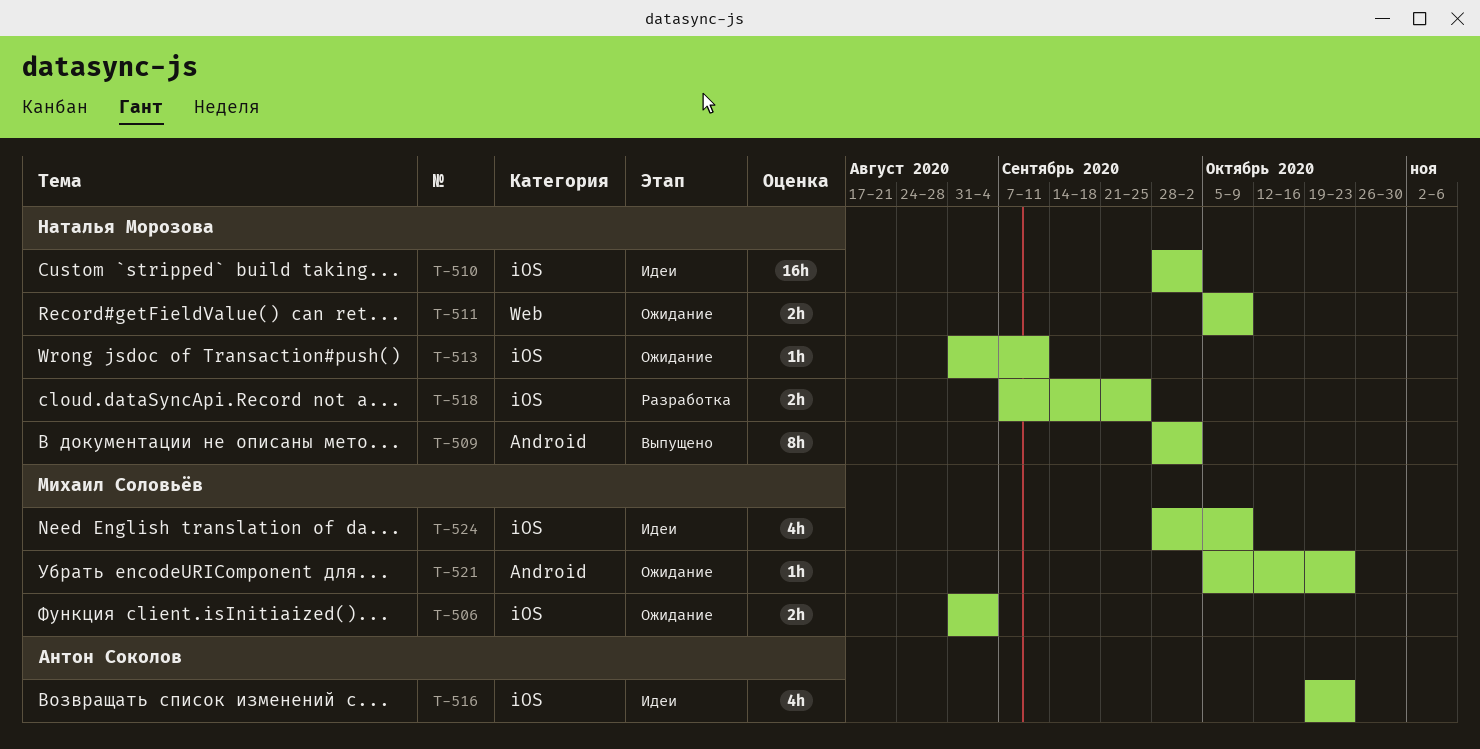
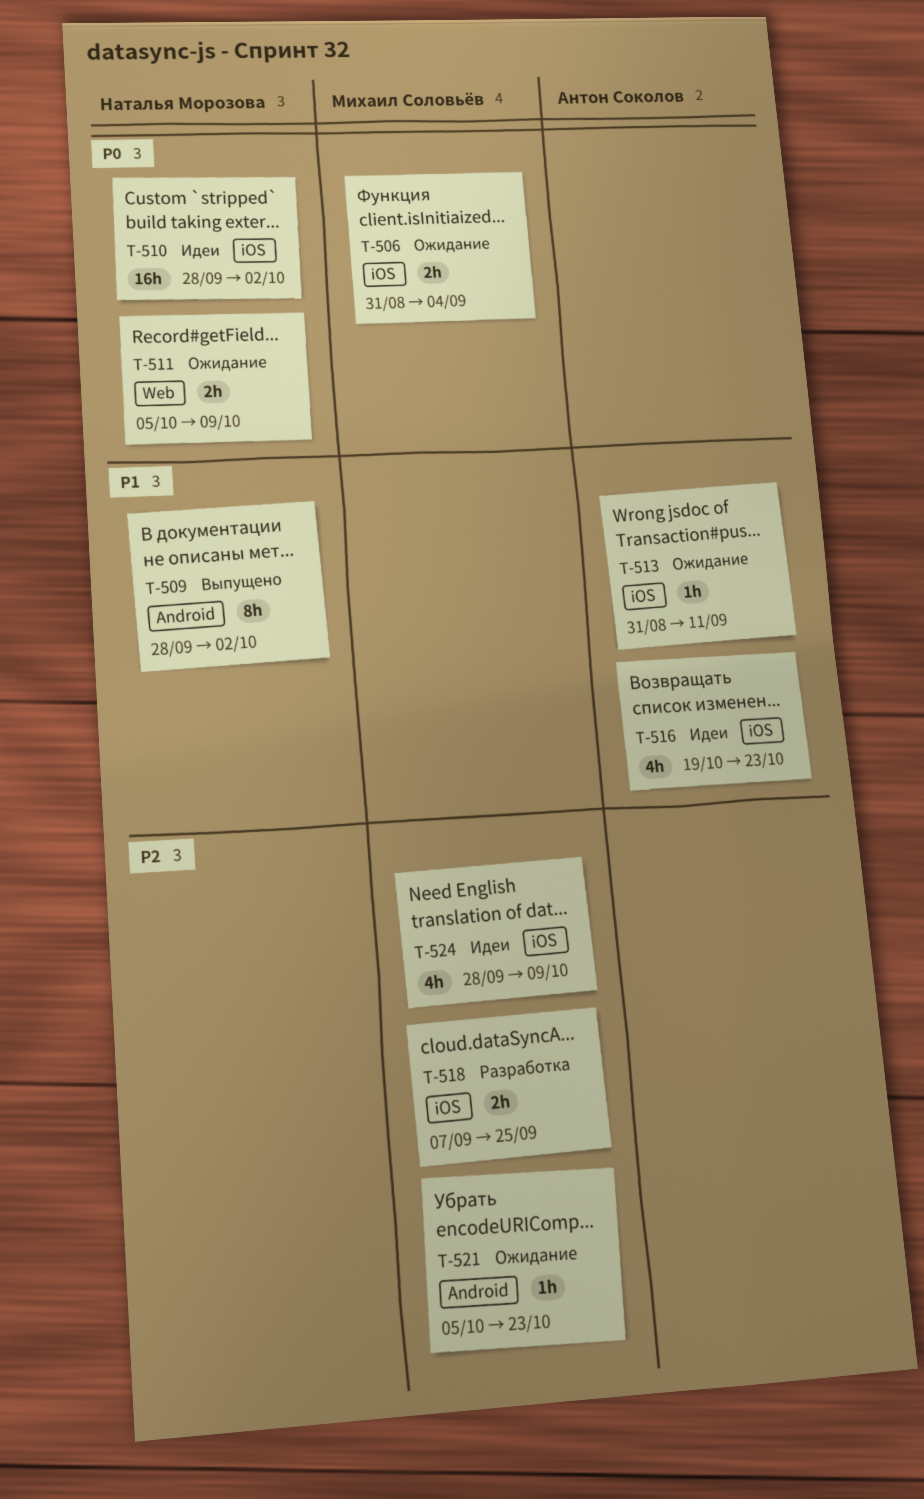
T-513, owner: Наталья Морозова -> Антон Соколов
T-518, owner: Наталья Морозова -> Михаил Соловьёв

